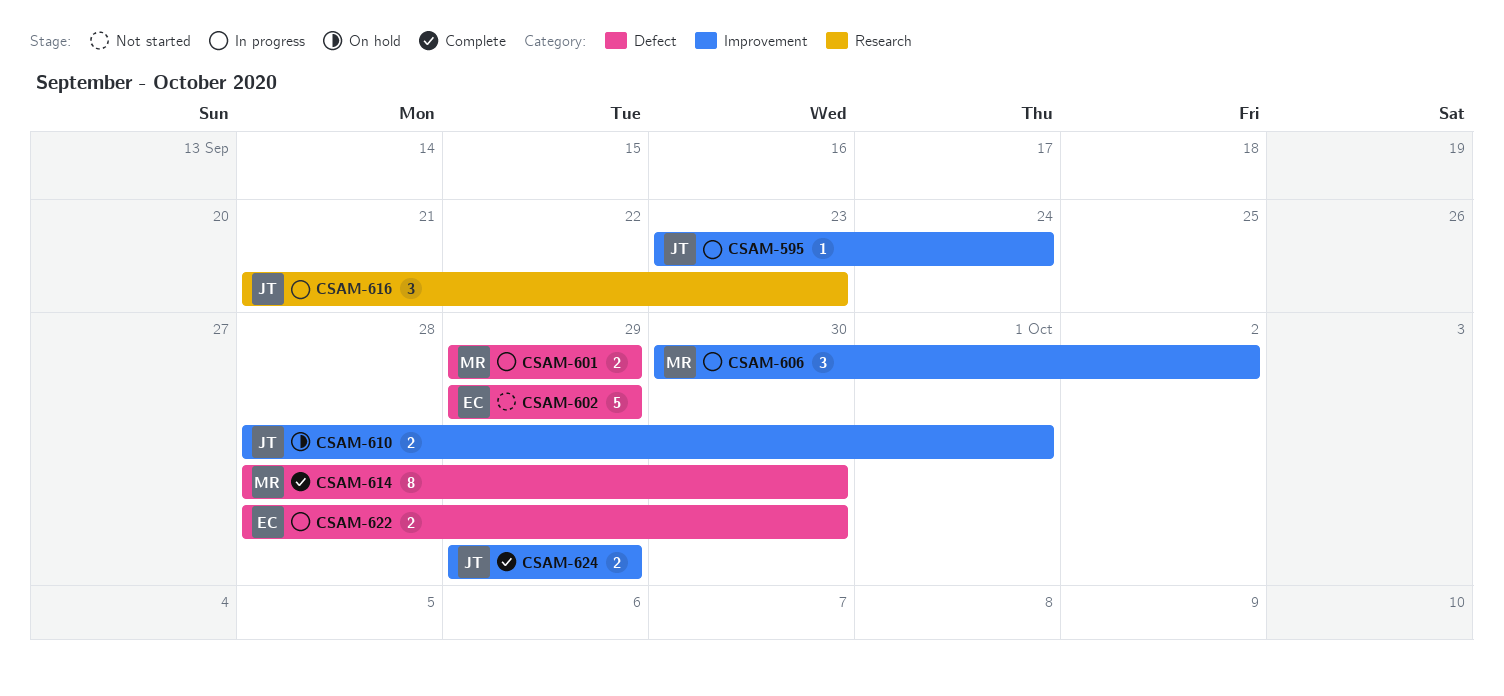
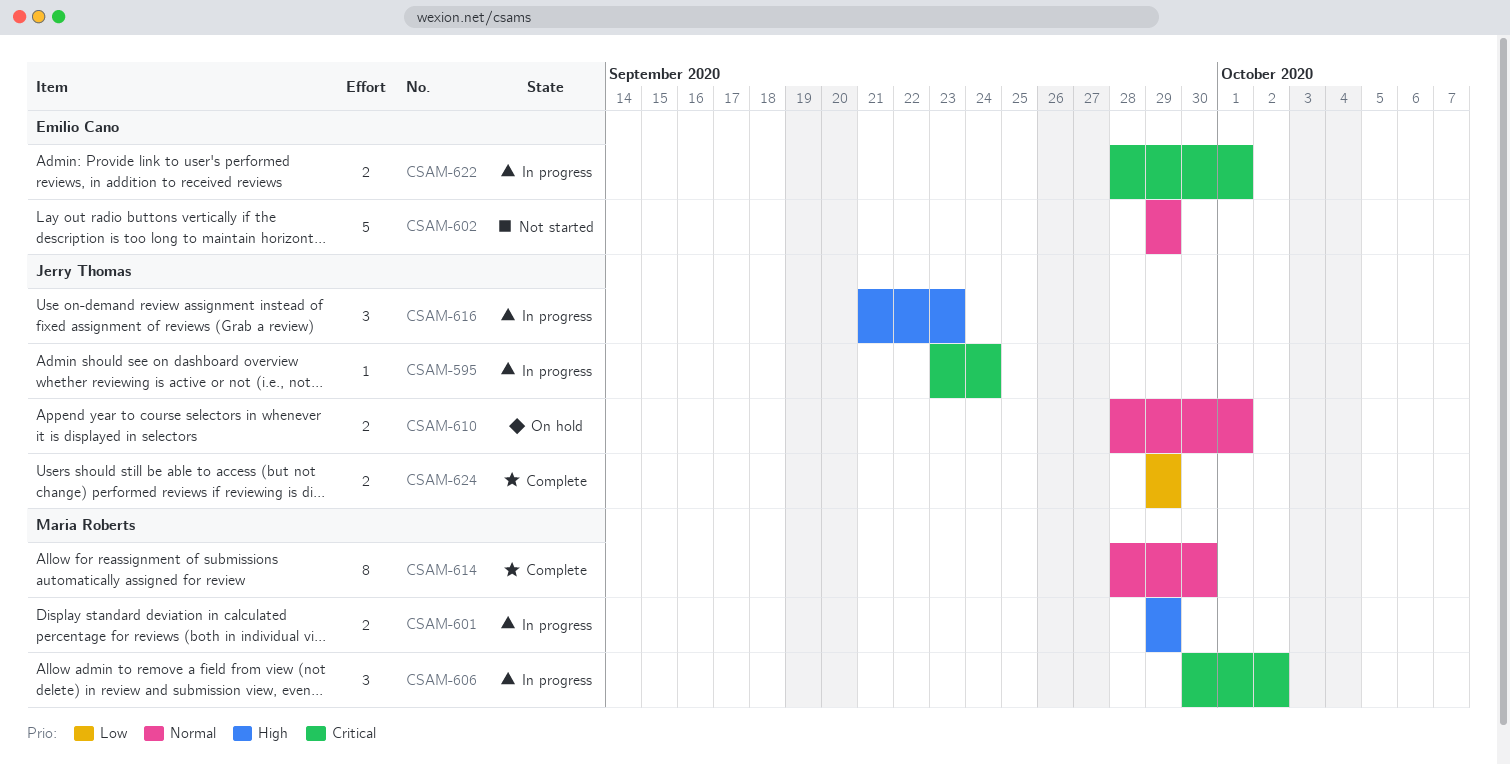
CSAM-622, due: Sep 30 -> Oct 1

